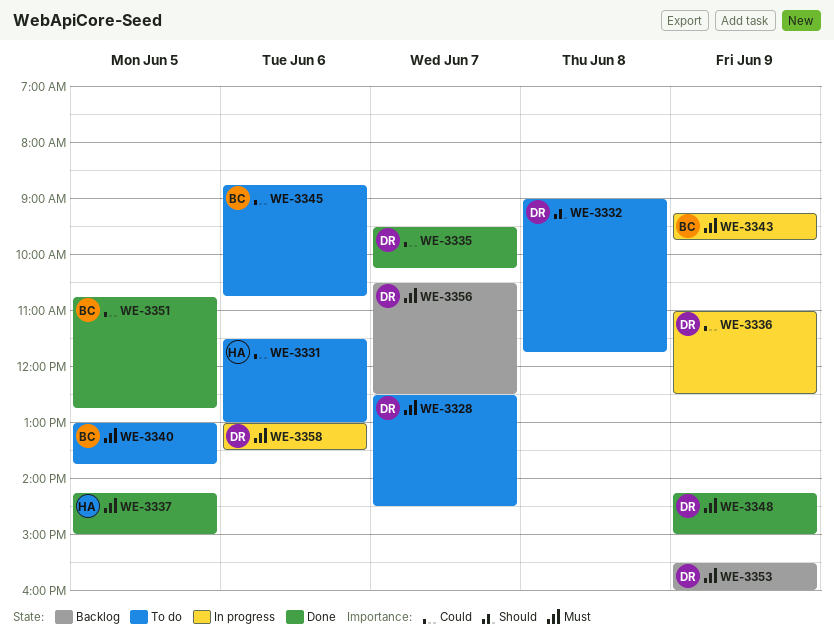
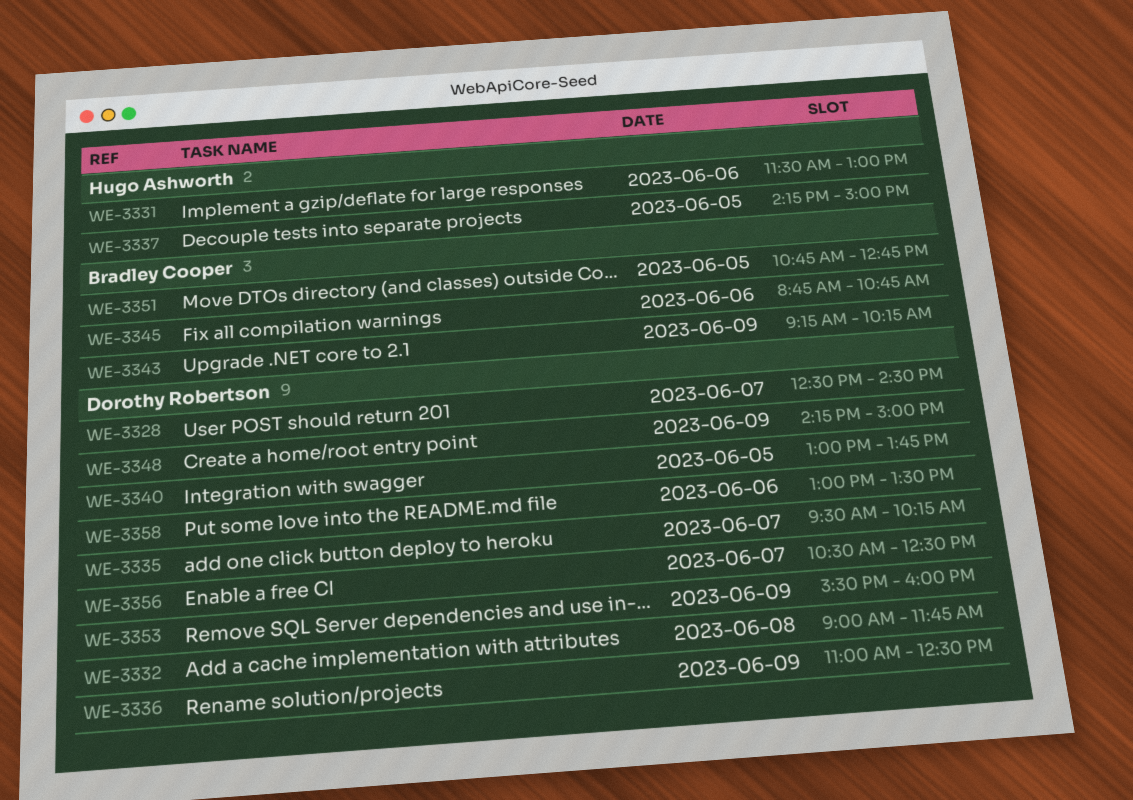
WE-3340, owner: Bradley Cooper -> Dorothy Robertson
WE-3343, ends: 09:45 -> 10:15

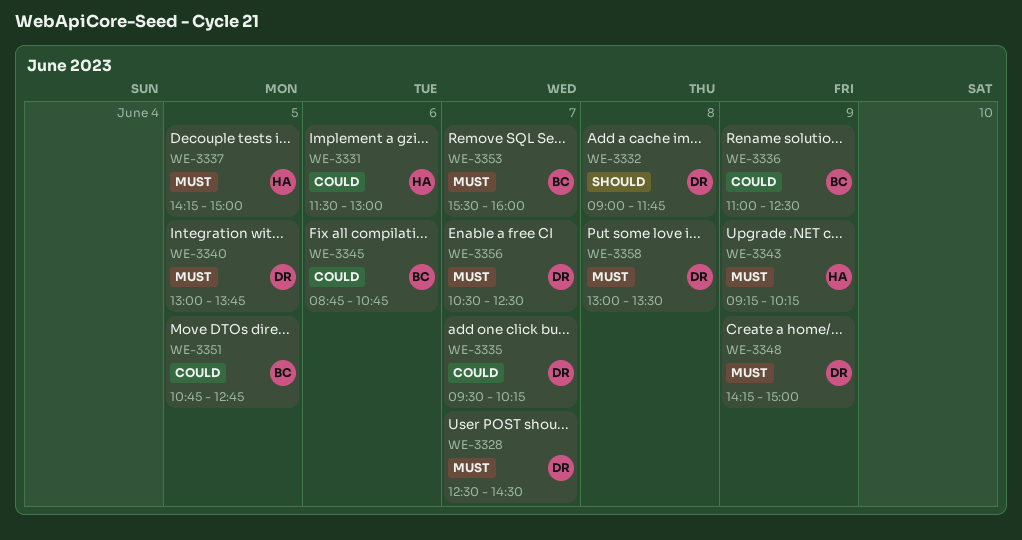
WE-3336, owner: Dorothy Robertson -> Bradley Cooper
WE-3343, owner: Bradley Cooper -> Hugo Ashworth
WE-3353, owner: Dorothy Robertson -> Bradley Cooper
WE-3353, day: Jun 9 -> Jun 7
WE-3358, day: Jun 6 -> Jun 8

